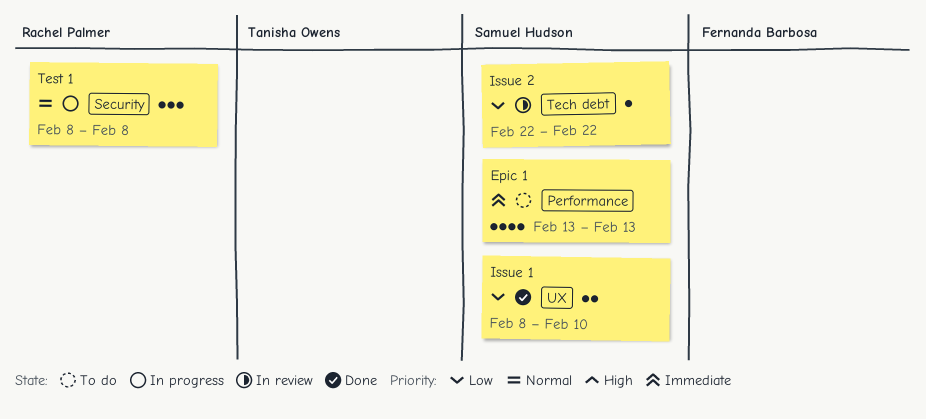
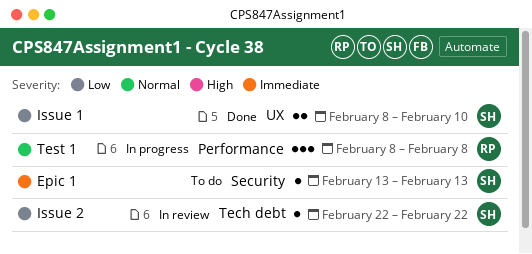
Epic 1, label: Performance -> Security
Epic 1, estimate: 4 -> 1
Test 1, label: Security -> Performance

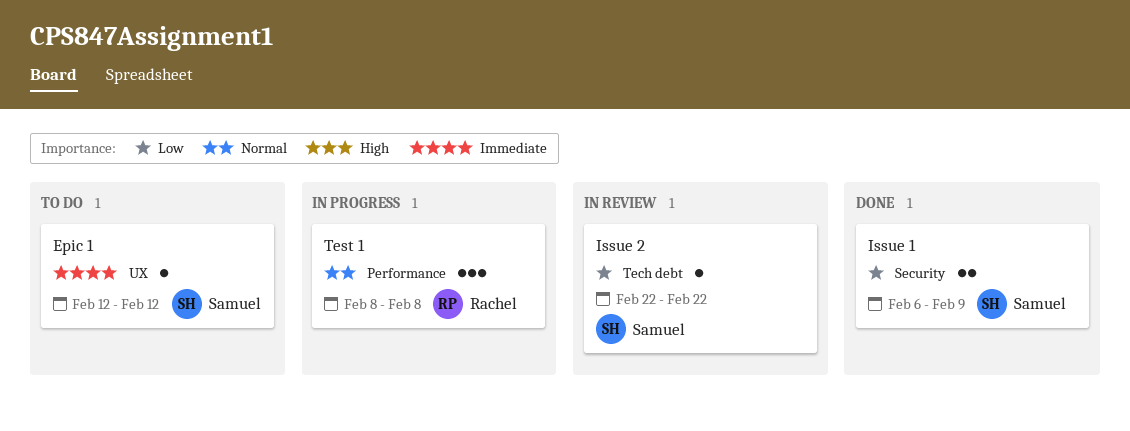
Epic 1, label: Security -> UX
Epic 1, start: Feb 13 -> Feb 12
Epic 1, due: Feb 13 -> Feb 12
Issue 1, label: UX -> Security
Issue 1, start: Feb 8 -> Feb 6
Issue 1, due: Feb 10 -> Feb 9

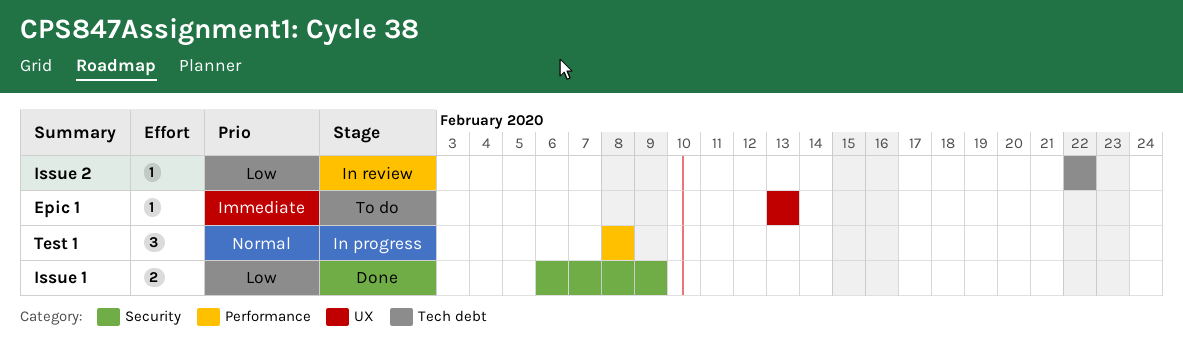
Epic 1, start: Feb 12 -> Feb 13
Epic 1, due: Feb 12 -> Feb 13

